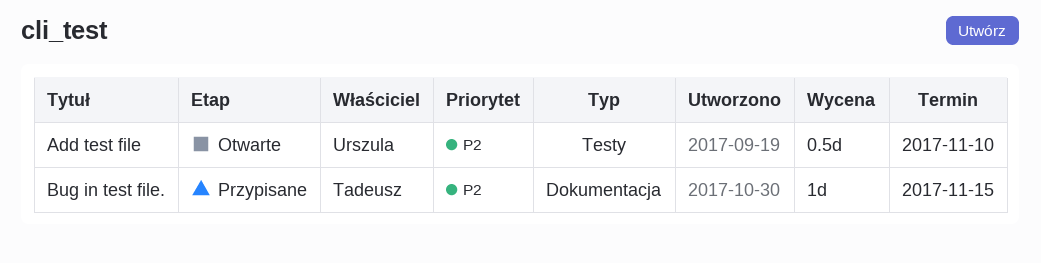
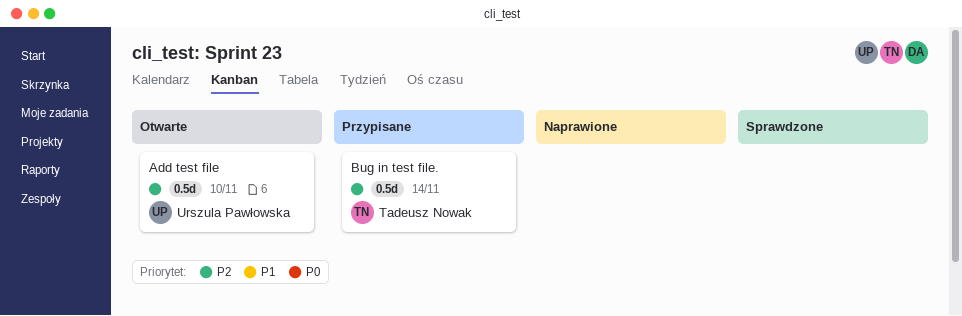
Bug in test file., estimate: 1d -> 0.5d
Bug in test file., due: Nov 15 -> Nov 14

